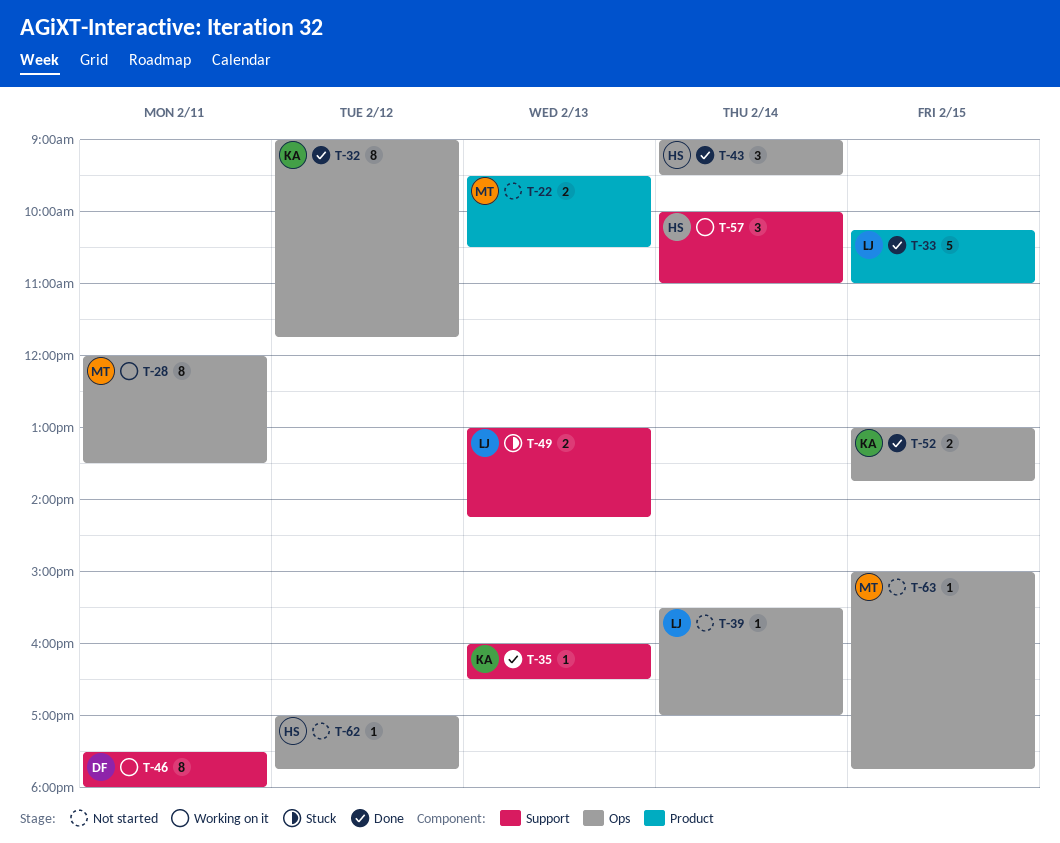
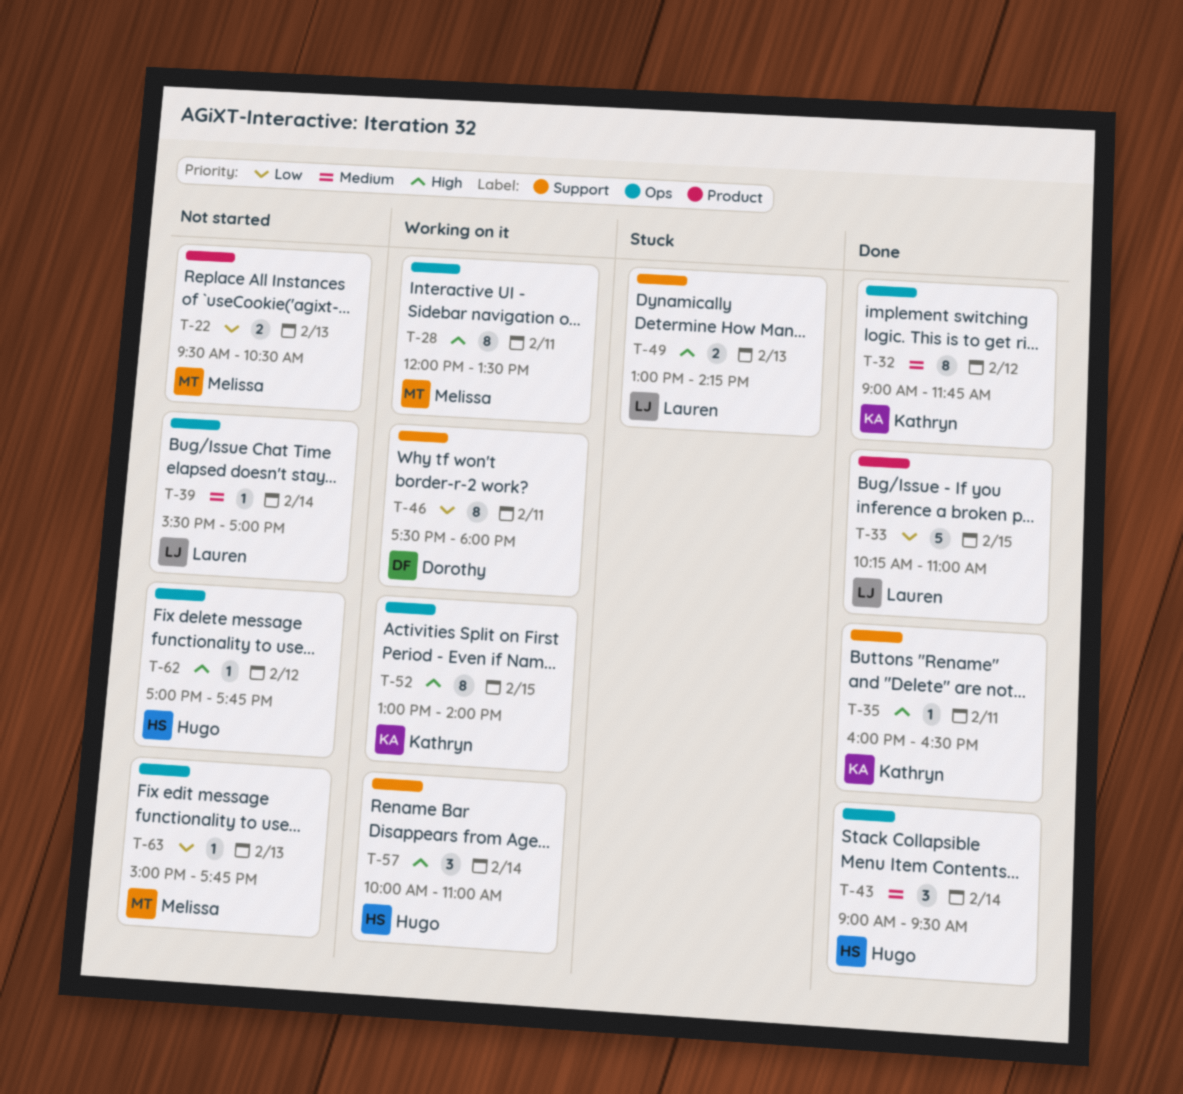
T-35, day: Feb 13 -> Feb 11
T-52, status: Done -> Working on it
T-52, estimate: 2 -> 8
T-52, ends: 13:45 -> 14:00
T-63, day: Feb 15 -> Feb 13

